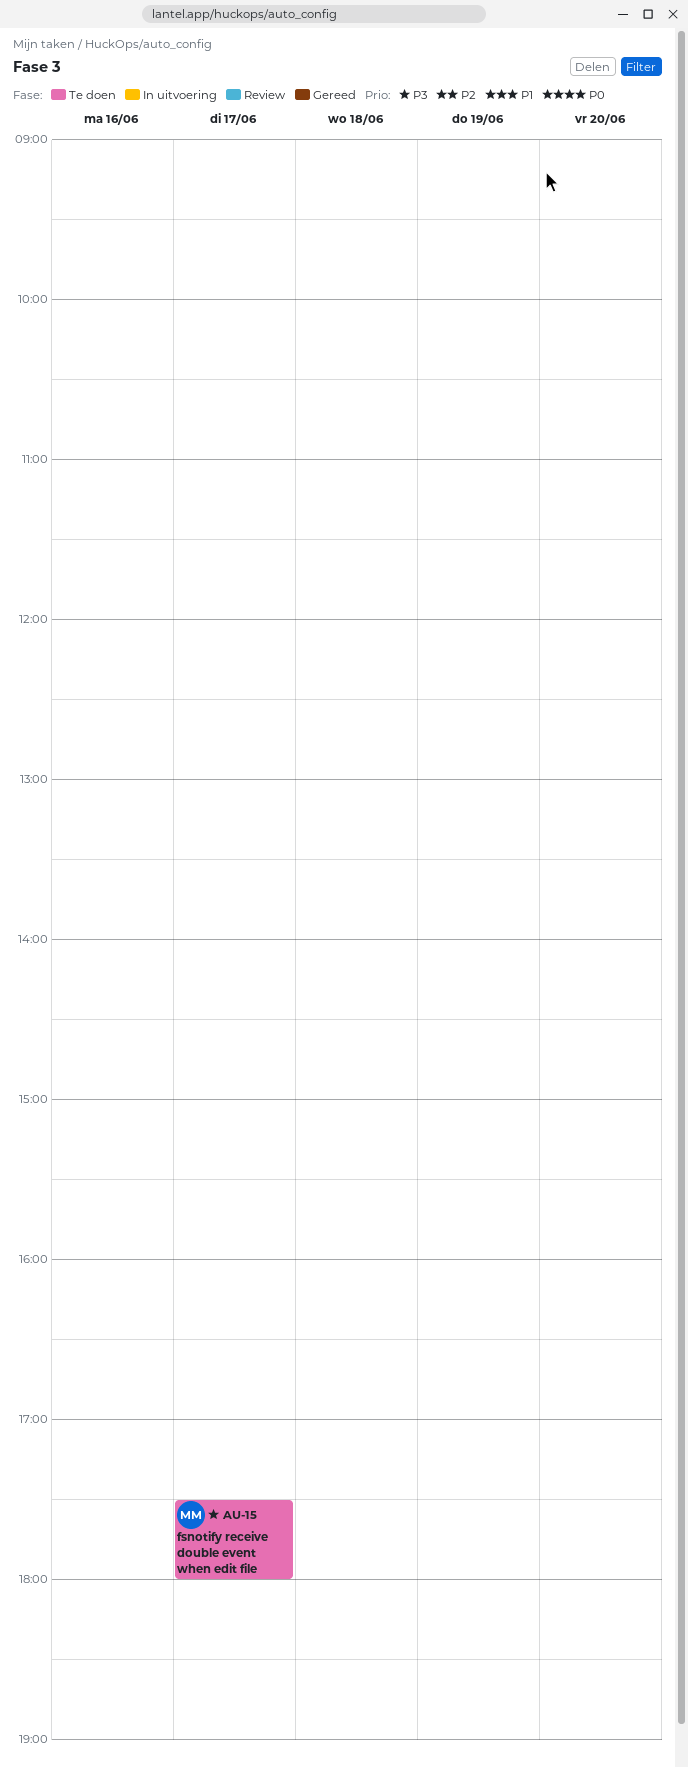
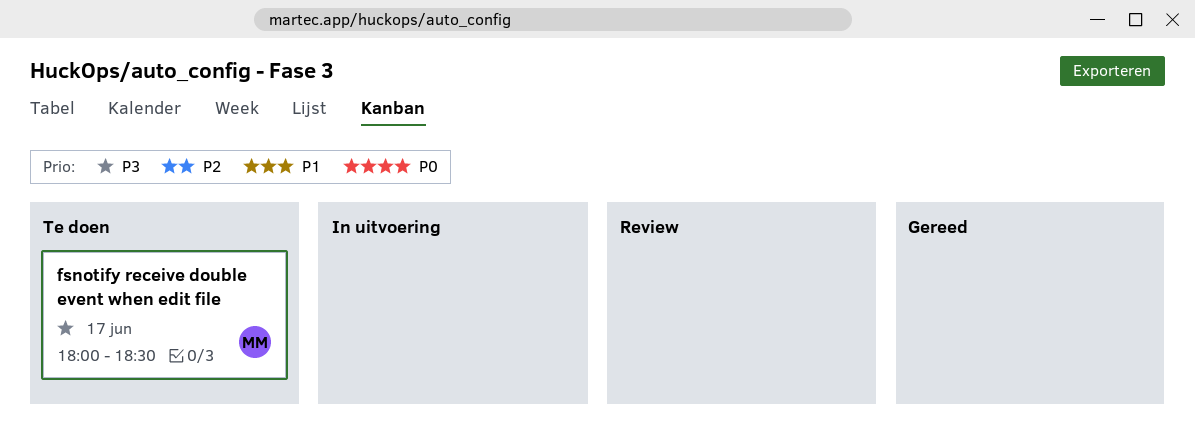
fsnotify receive double event when edit file, begins: 17:30 -> 18:00
fsnotify receive double event when edit file, ends: 18:00 -> 18:30

